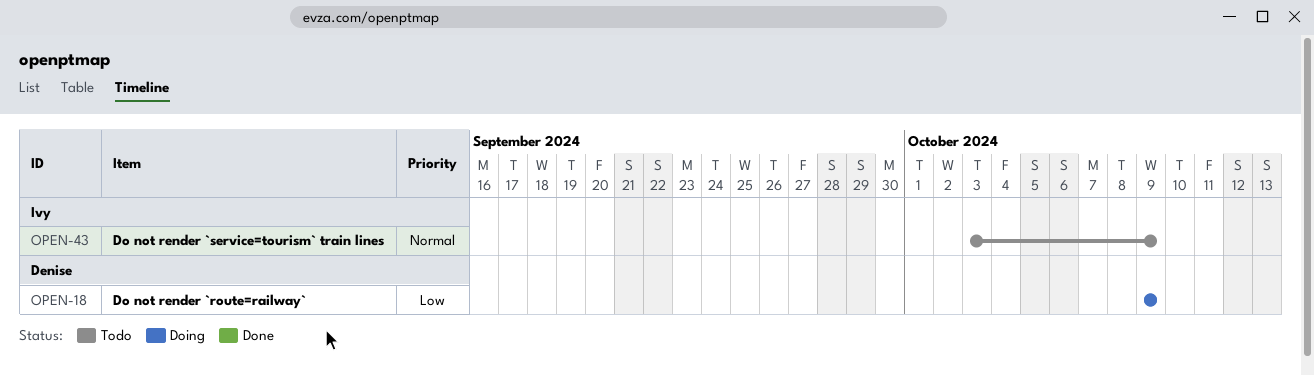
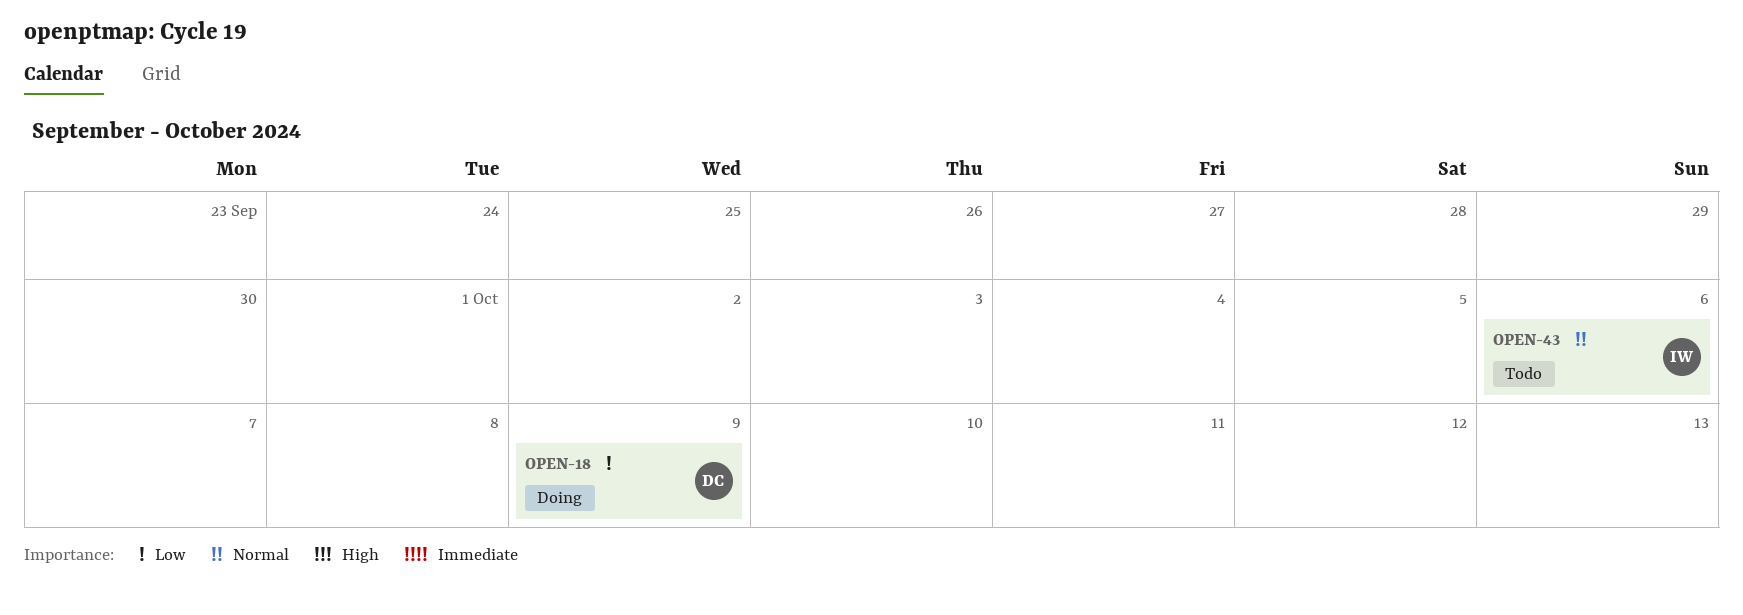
OPEN-43, due: Oct 9 -> Oct 6

